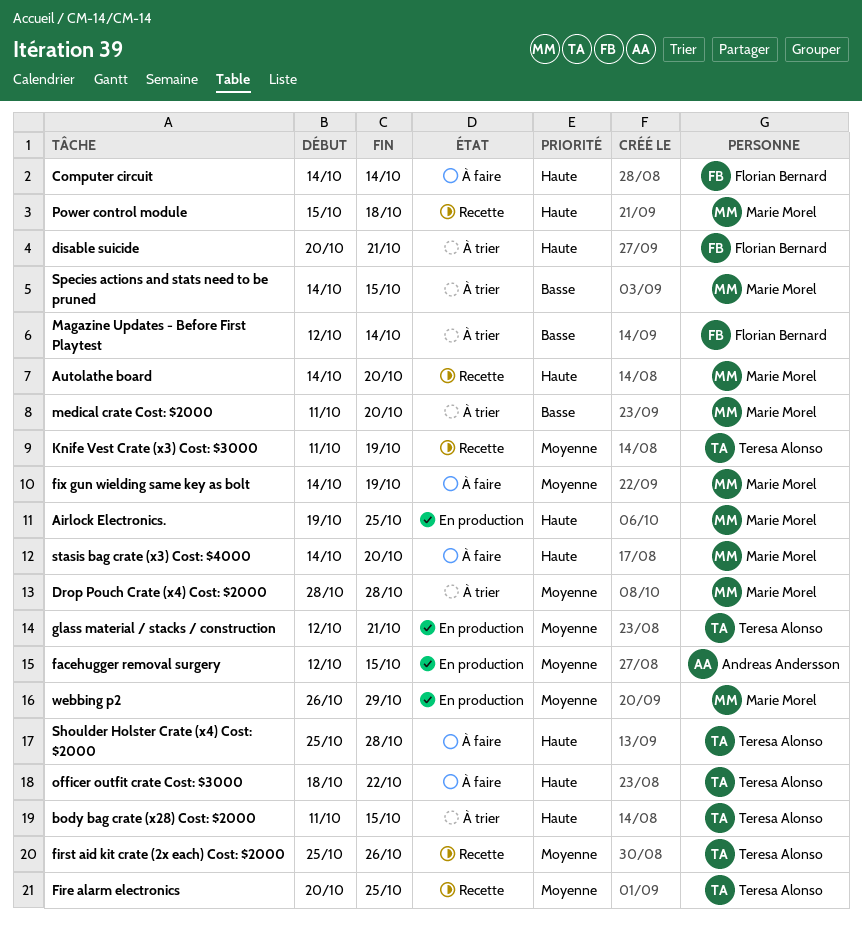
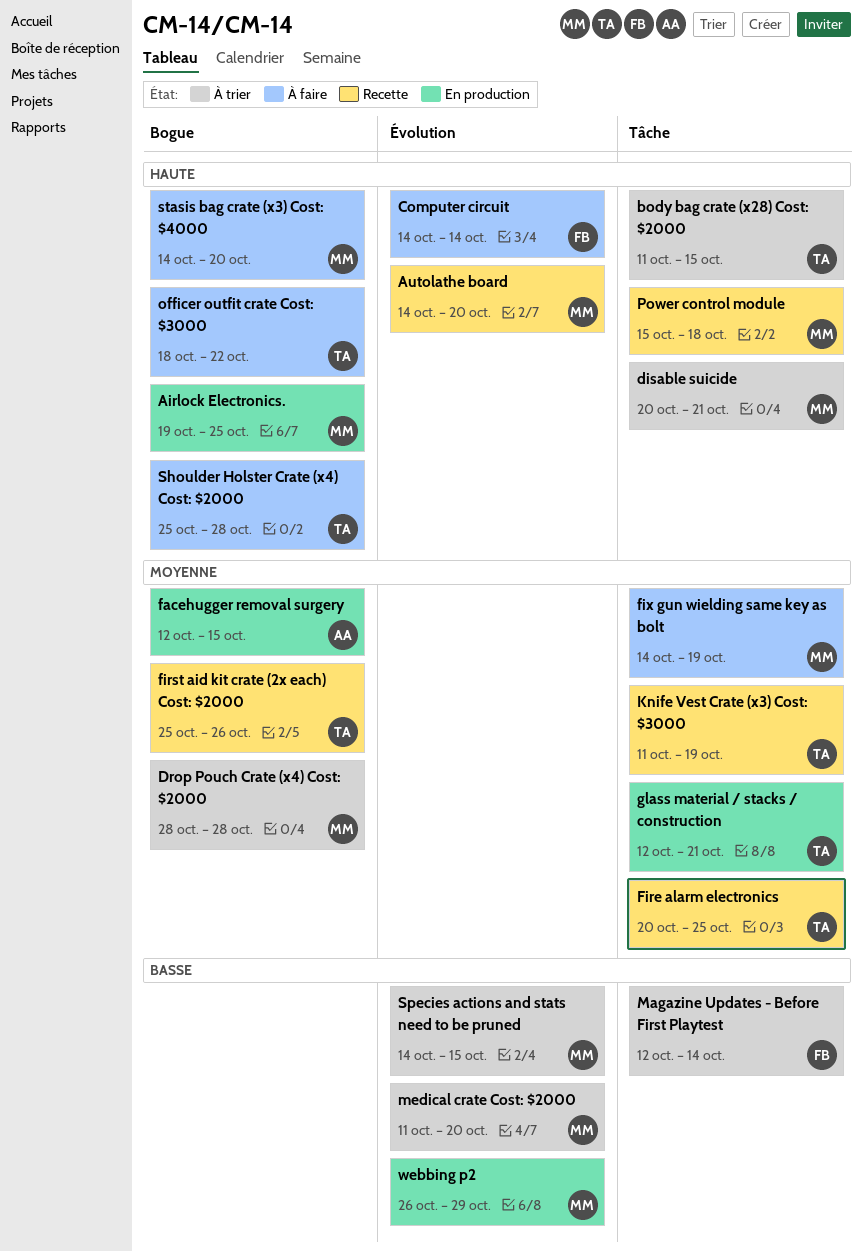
disable suicide, owner: Florian Bernard -> Marie Morel
webbing p2, priority: Moyenne -> Basse

